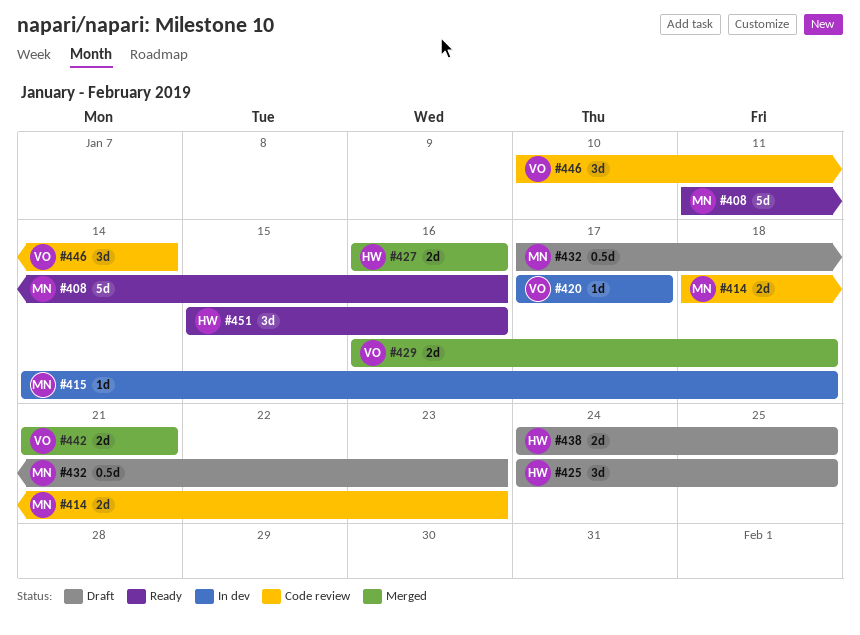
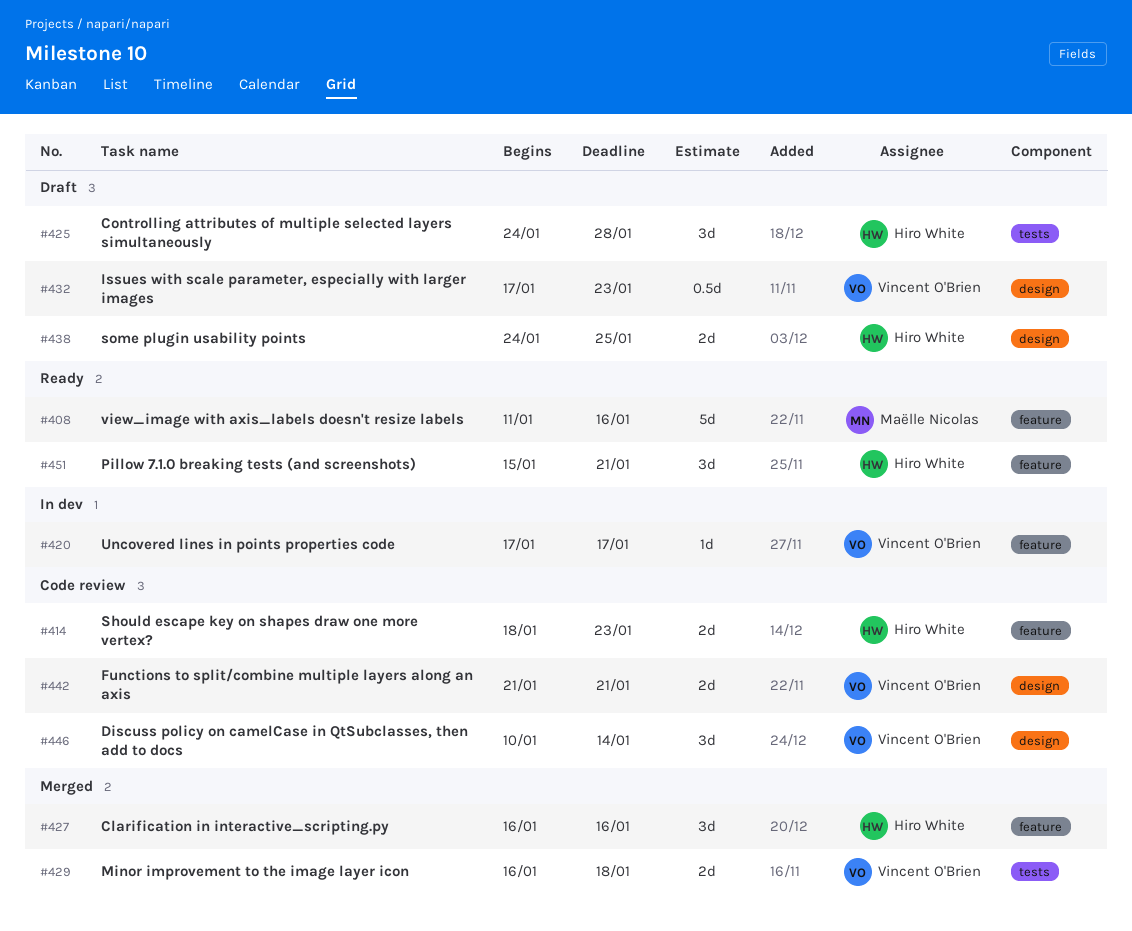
#414, owner: Maëlle Nicolas -> Hiro White
#415: present -> none
#425, due: Jan 25 -> Jan 28
#427, estimate: 2d -> 3d
#432, owner: Maëlle Nicolas -> Vincent O'Brien
#442, status: Merged -> Code review
#451, due: Jan 16 -> Jan 21

